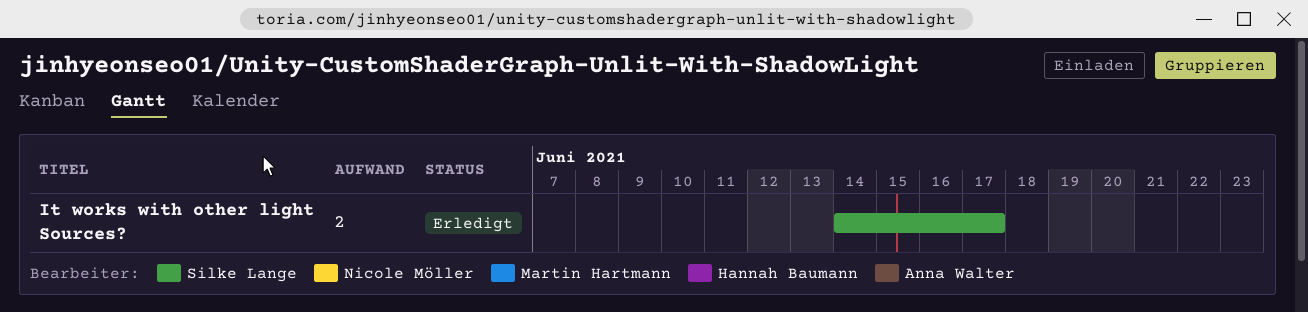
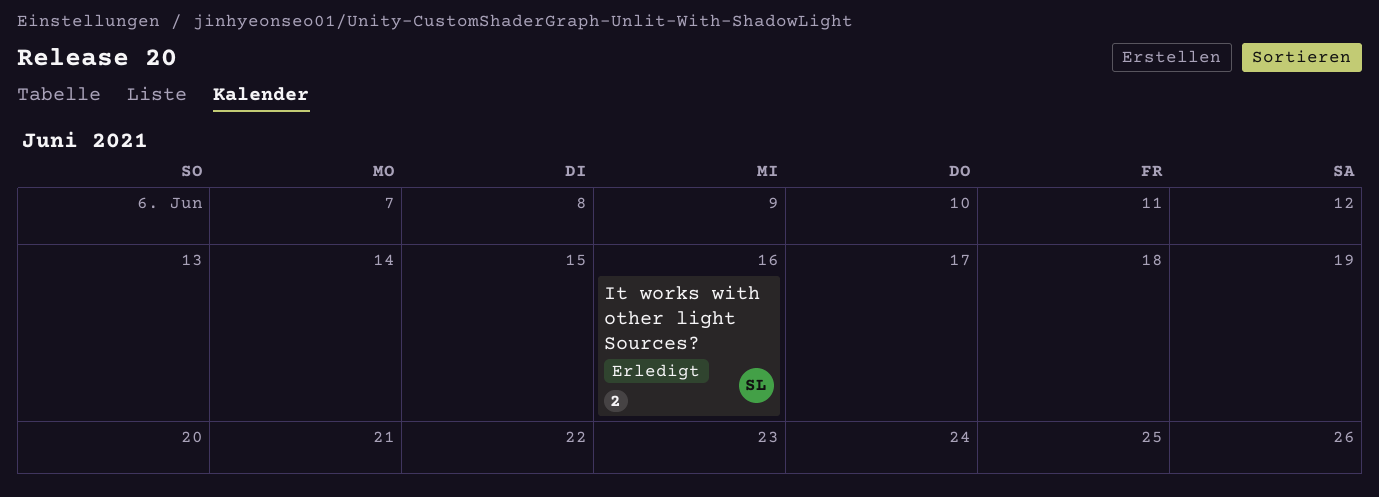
It works with other light Sources?, due: Jun 17 -> Jun 16

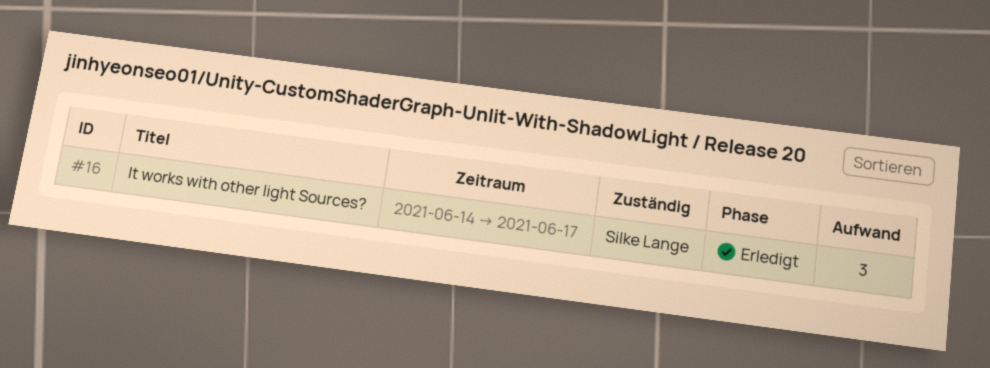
It works with other light Sources?, estimate: 2 -> 3
It works with other light Sources?, due: Jun 16 -> Jun 17

